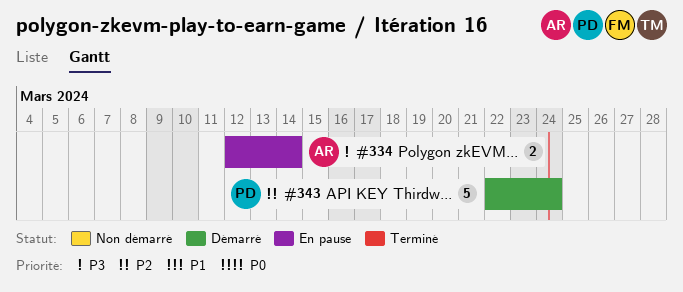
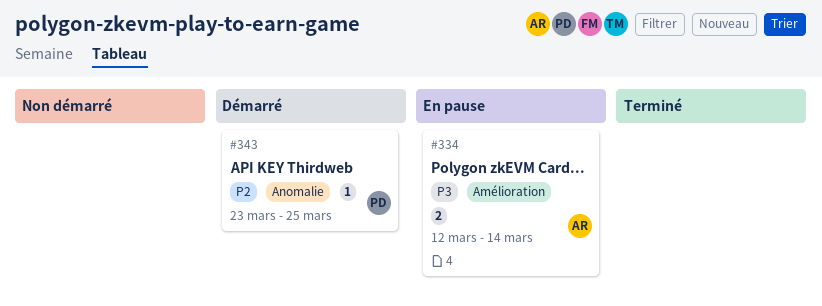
#343, estimate: 5 -> 1
#343, start: Mar 22 -> Mar 23
#343, due: Mar 24 -> Mar 25

